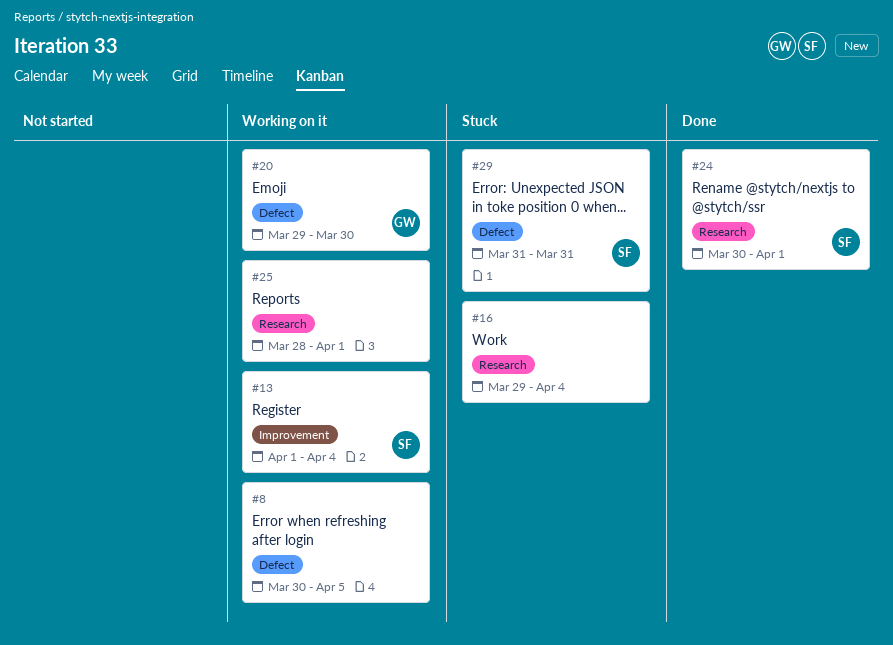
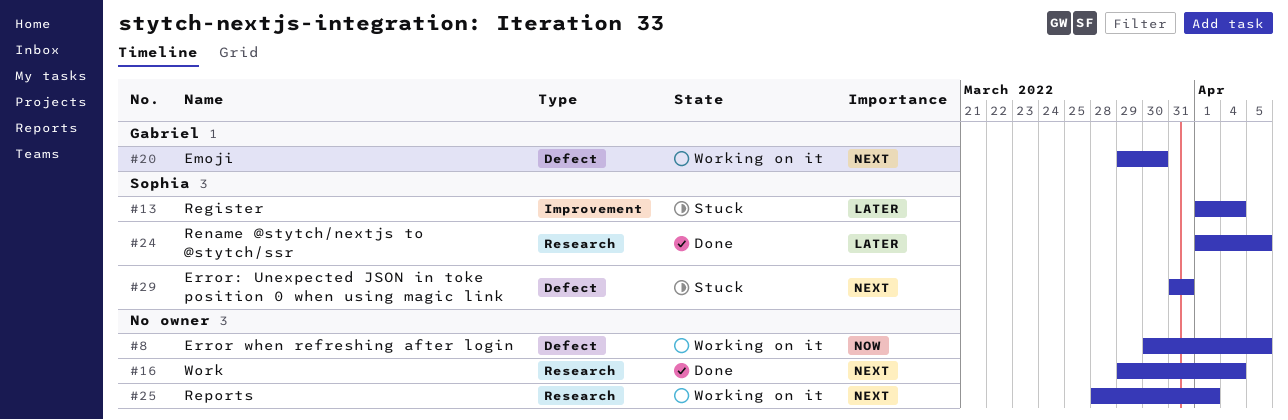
#13, status: Working on it -> Stuck
#16, status: Stuck -> Done
#24, start: Mar 30 -> Apr 1
#24, due: Apr 1 -> Apr 5

